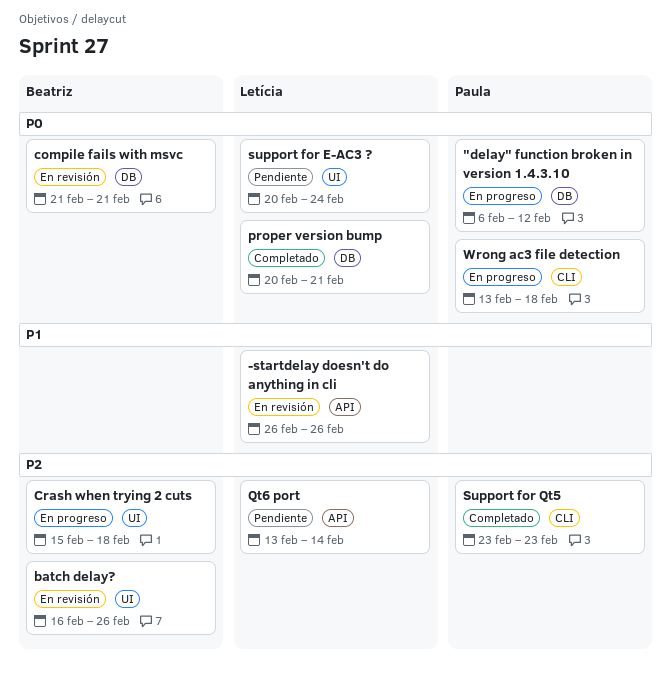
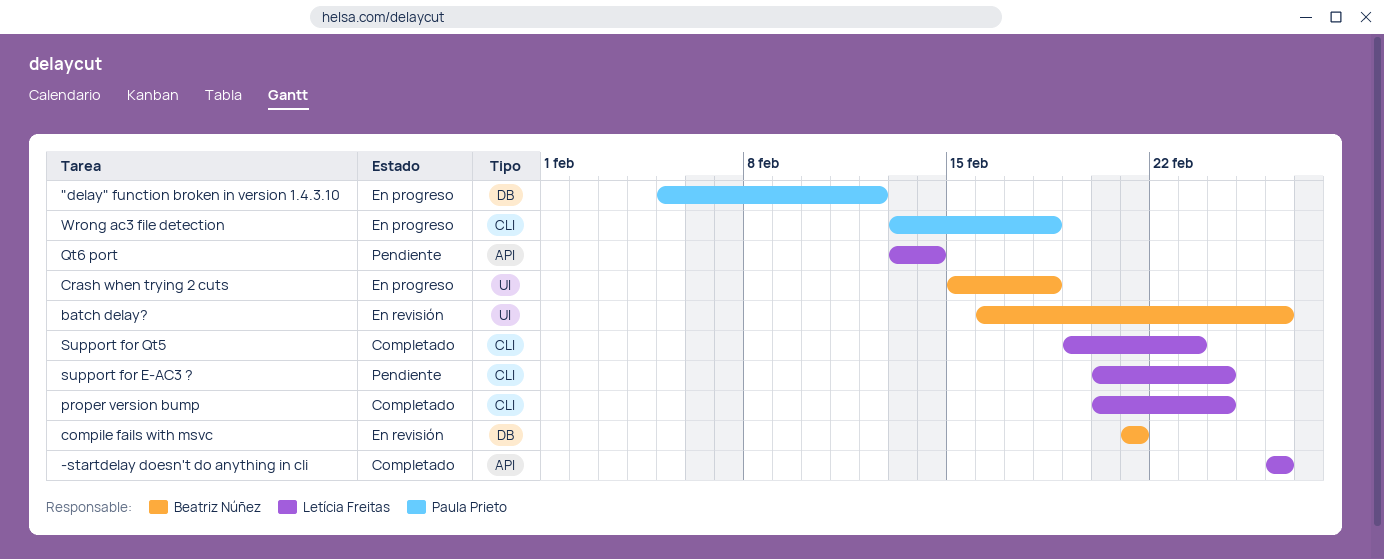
"delay" function broken in version 1.4.3.10, start: Feb 6 -> Feb 5
-startdelay doesn't do anything in cli, status: En revisión -> Completado
proper version bump, label: DB -> CLI
proper version bump, due: Feb 21 -> Feb 24
support for E-AC3 ?, label: UI -> CLI
Support for Qt5, owner: Paula Prieto -> Letícia Freitas
Support for Qt5, start: Feb 23 -> Feb 19

